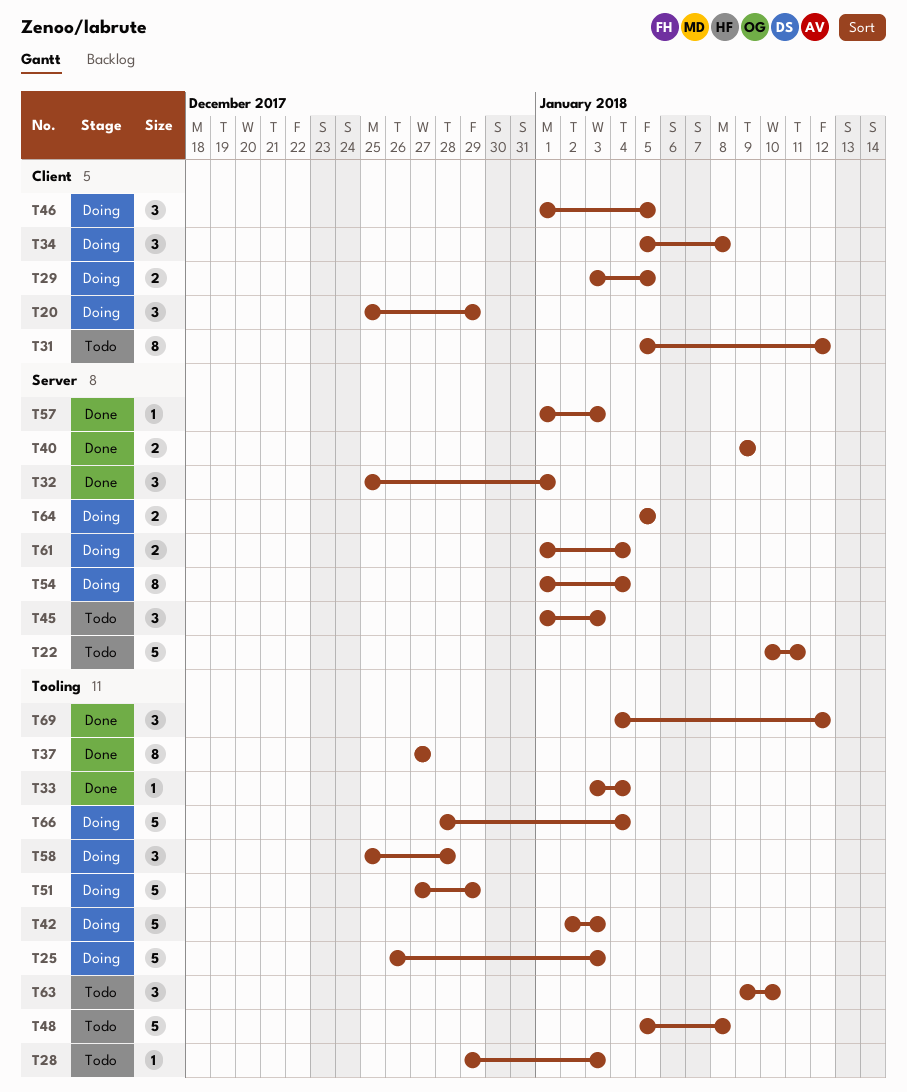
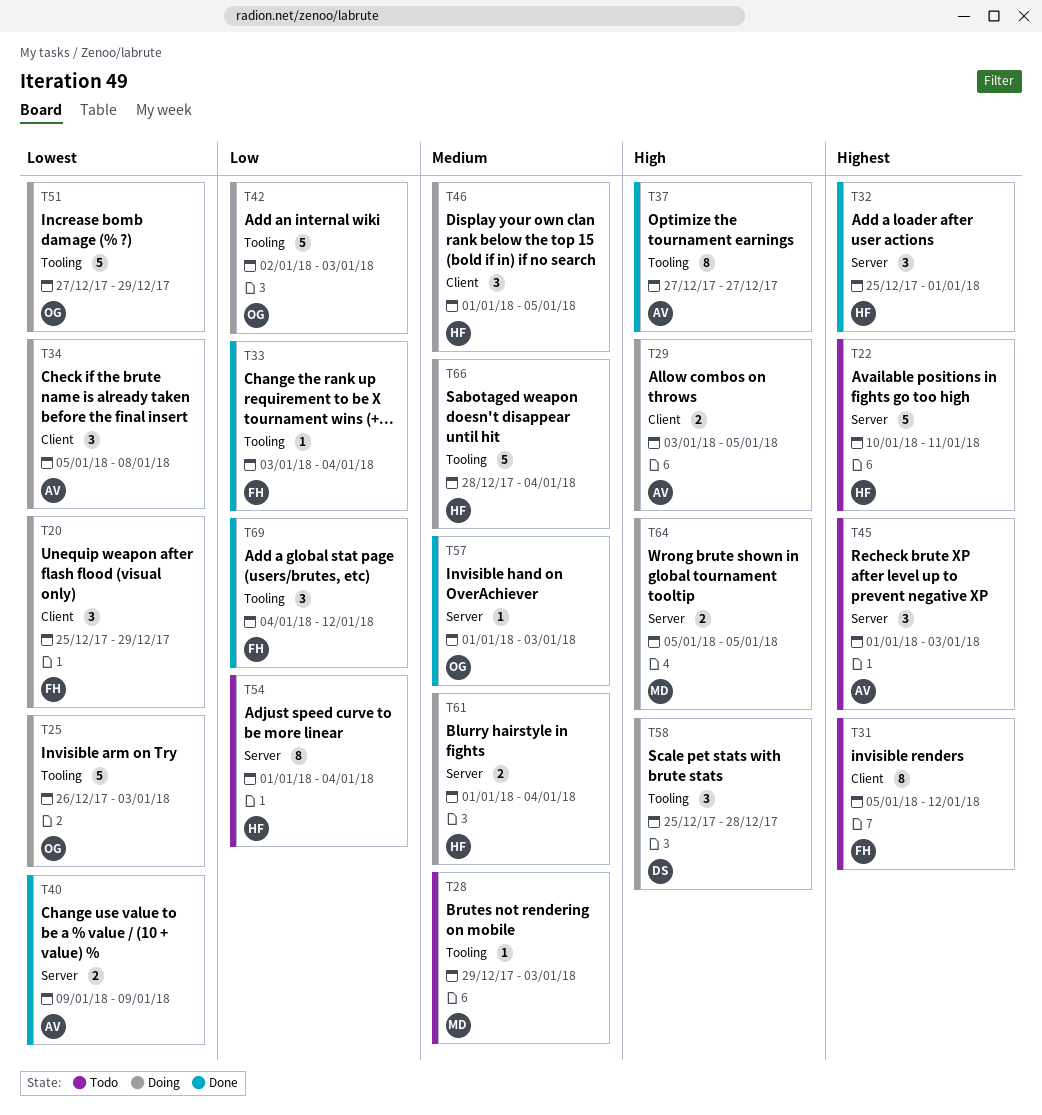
T48: present -> none
T54, status: Doing -> Todo
T63: present -> none

